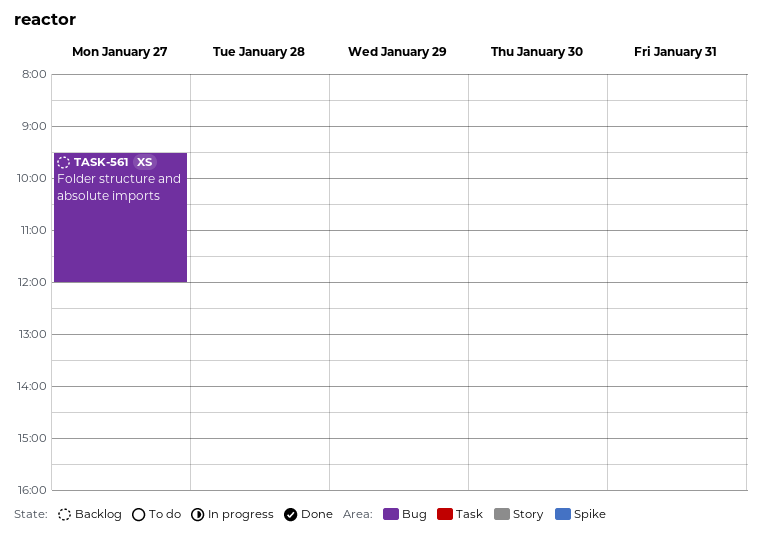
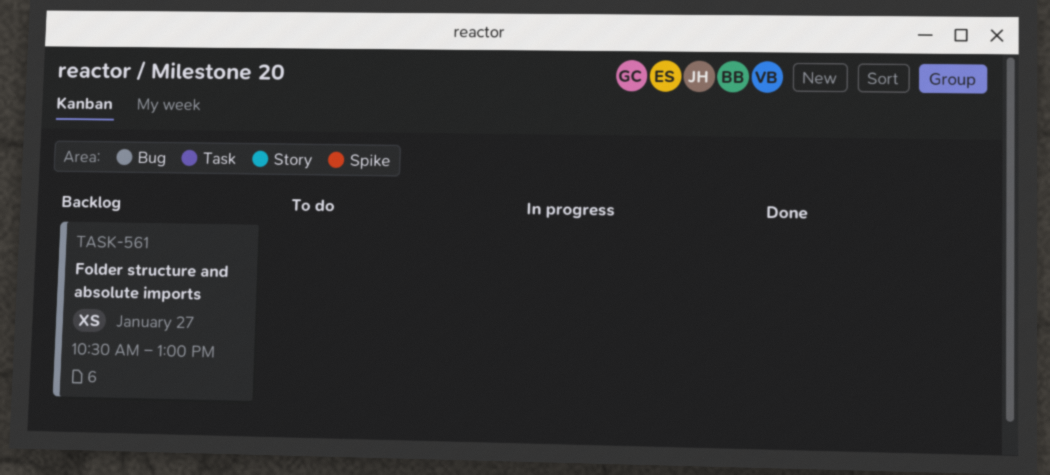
TASK-561, begins: 09:30 -> 10:30
TASK-561, ends: 12:00 -> 13:00

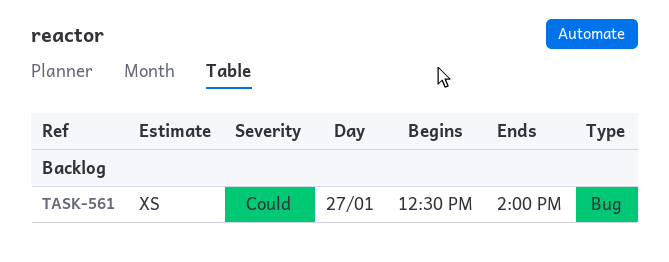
TASK-561, begins: 10:30 -> 12:30
TASK-561, ends: 13:00 -> 14:00

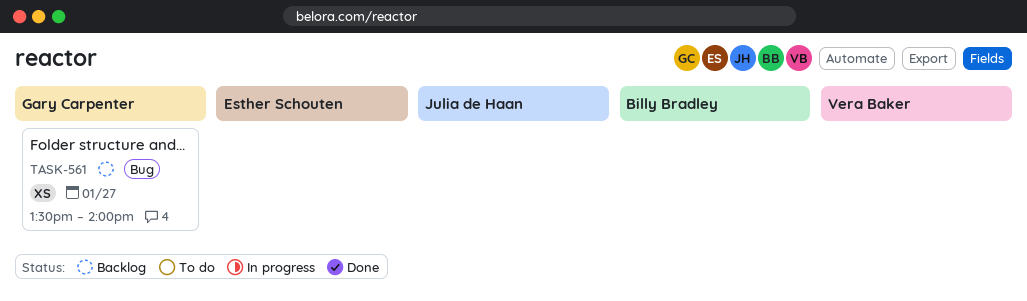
TASK-561, begins: 12:30 -> 13:30

